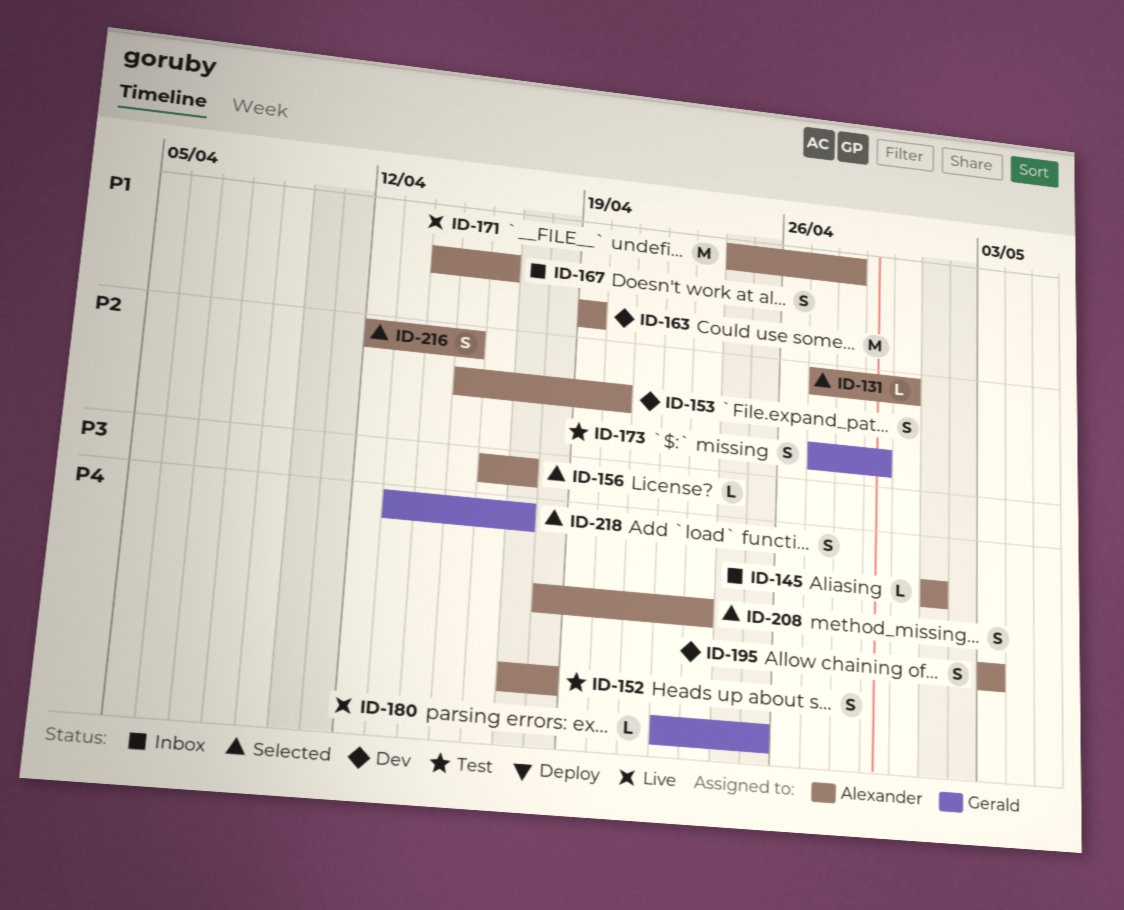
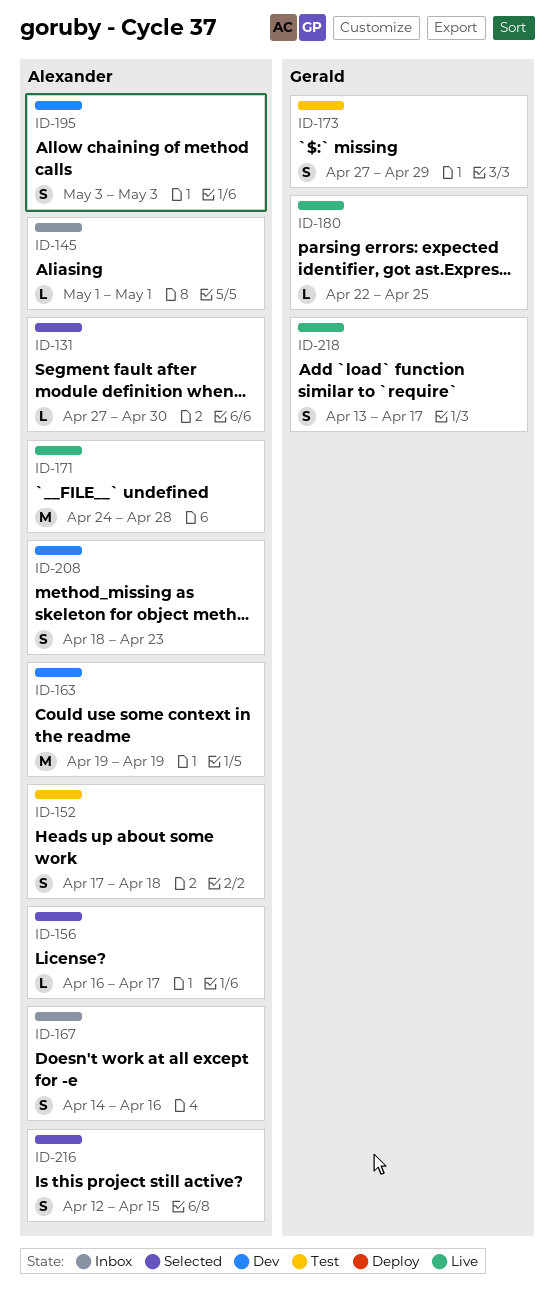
ID-153: present -> none
ID-208, status: Selected -> Dev
ID-218, status: Selected -> Live

